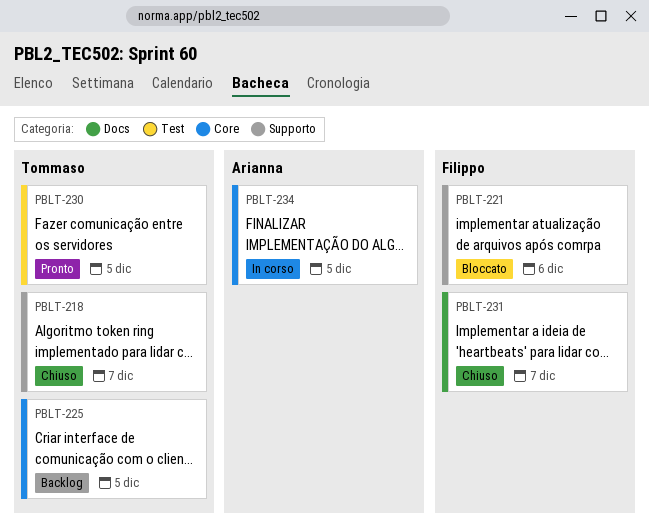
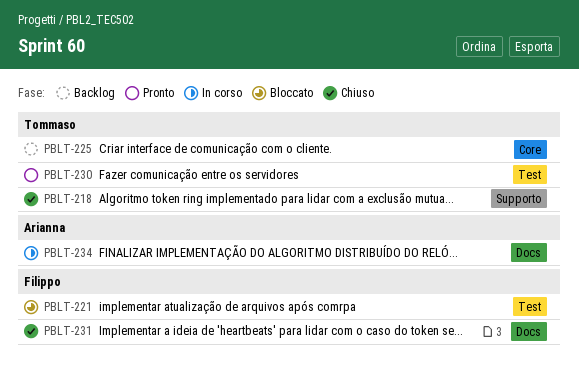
PBLT-221, label: Supporto -> Test
PBLT-234, label: Core -> Docs

